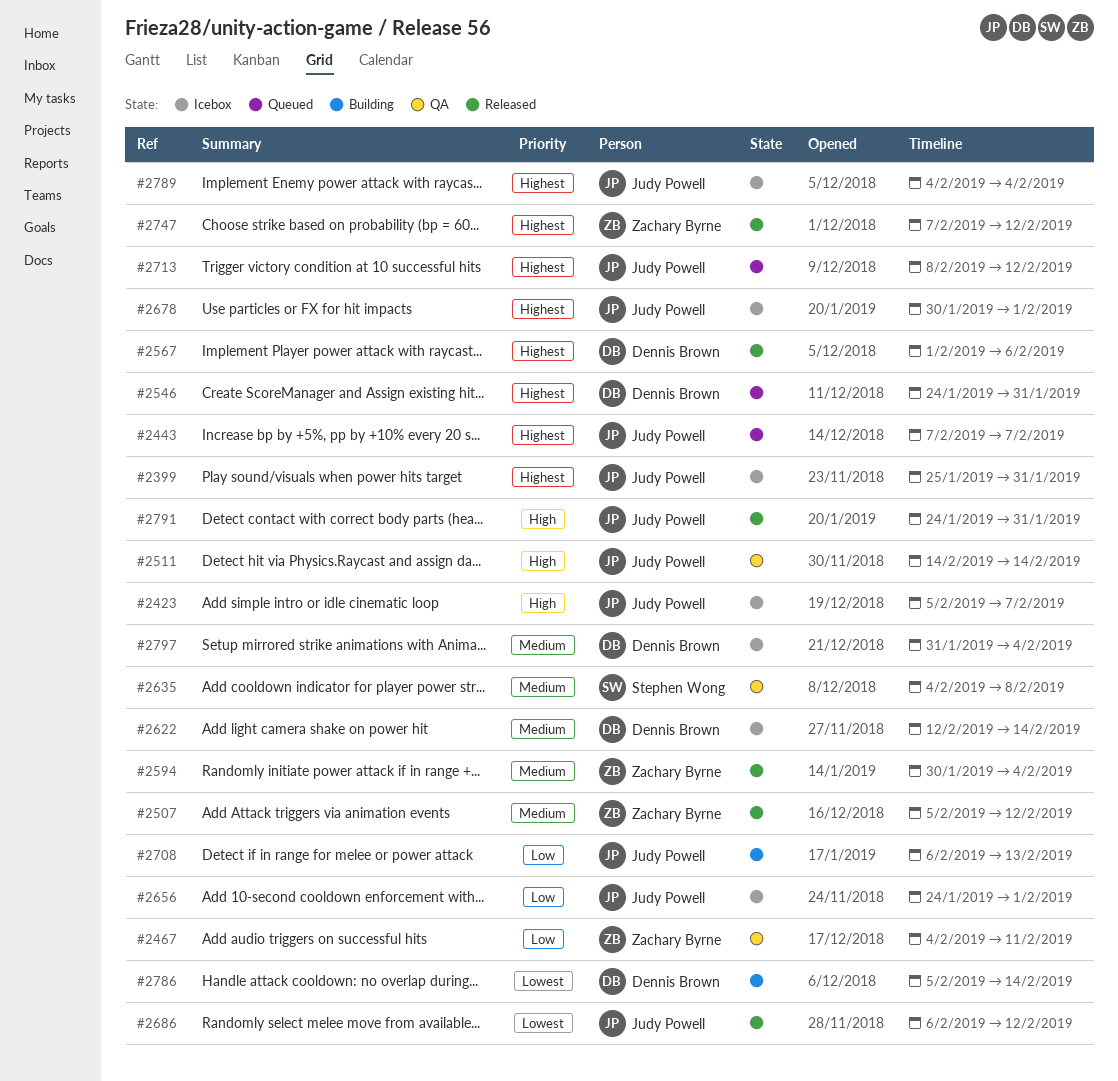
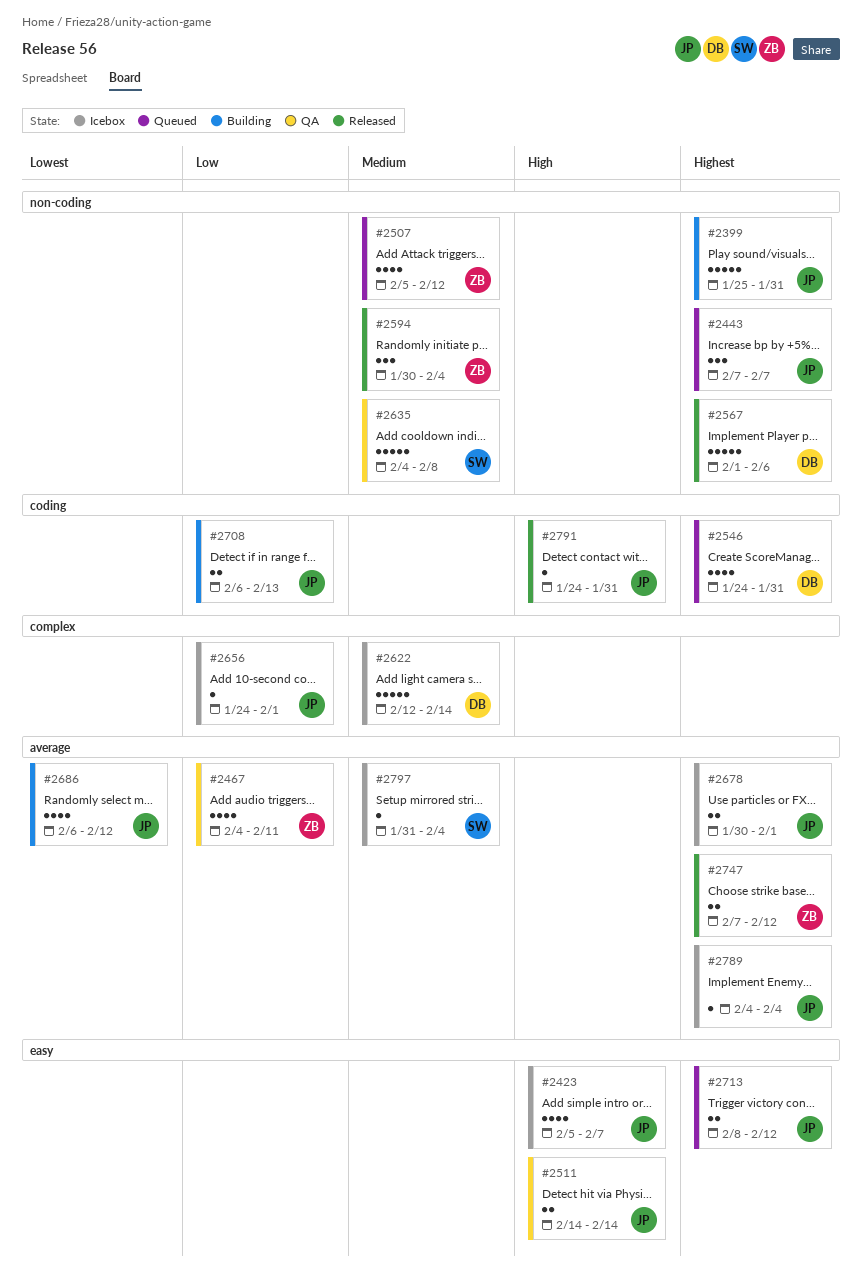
#2399, status: Icebox -> Building
#2507, status: Released -> Queued
#2686, status: Released -> Building
#2786: present -> none
#2797, owner: Dennis Brown -> Stephen Wong

